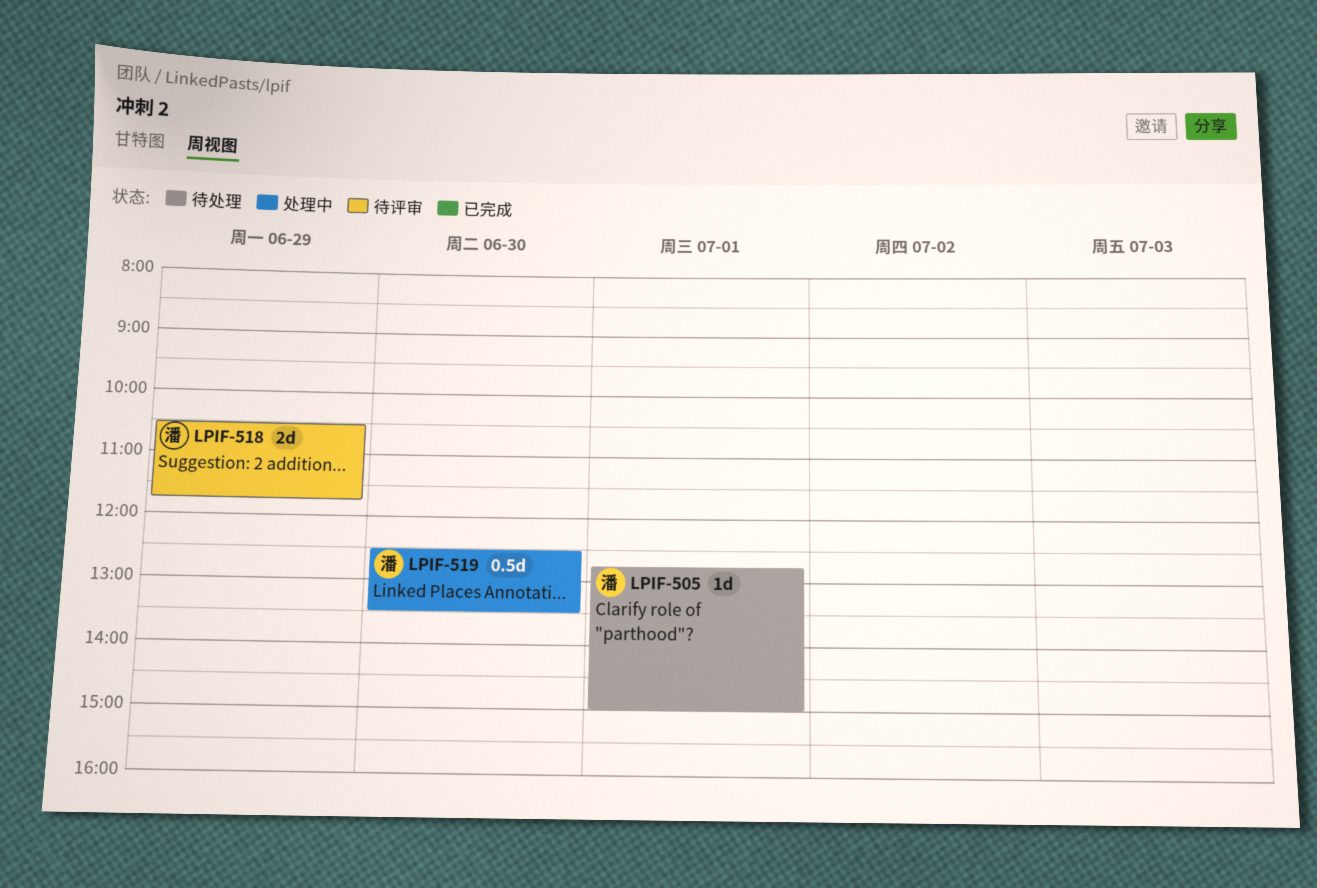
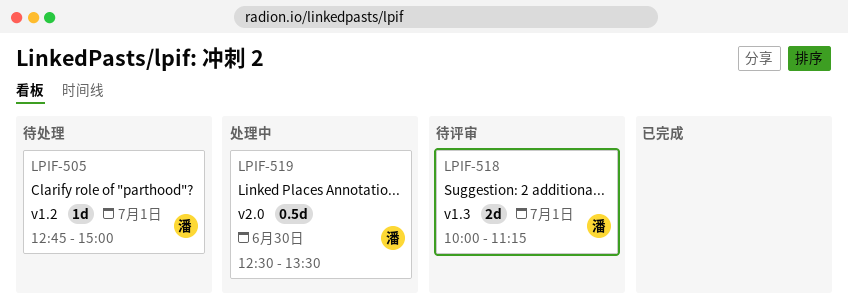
LPIF-518, day: Jun 29 -> Jul 1
LPIF-518, begins: 10:30 -> 10:00
LPIF-518, ends: 11:45 -> 11:15

